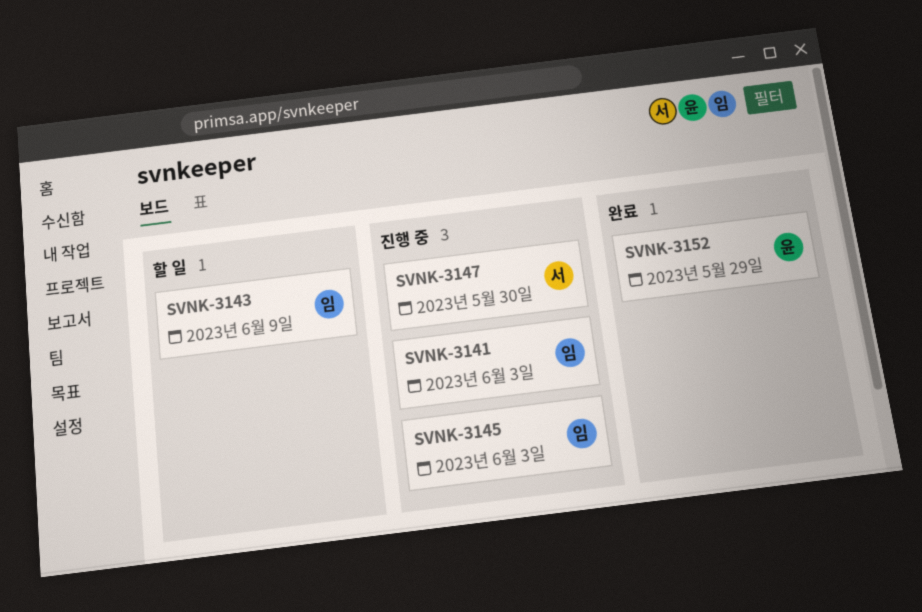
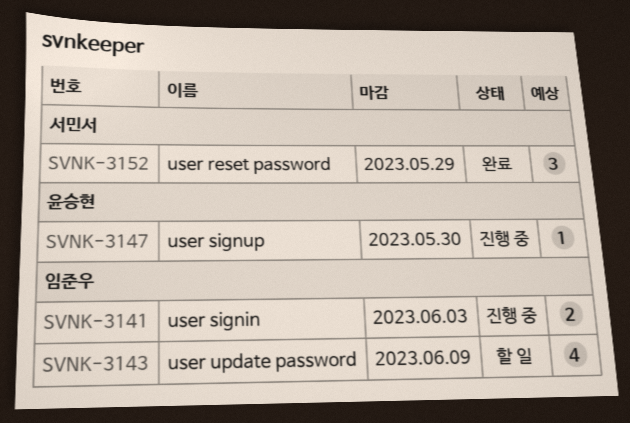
SVNK-3145: present -> none
SVNK-3147, owner: 서민서 -> 윤승현
SVNK-3152, owner: 윤승현 -> 서민서

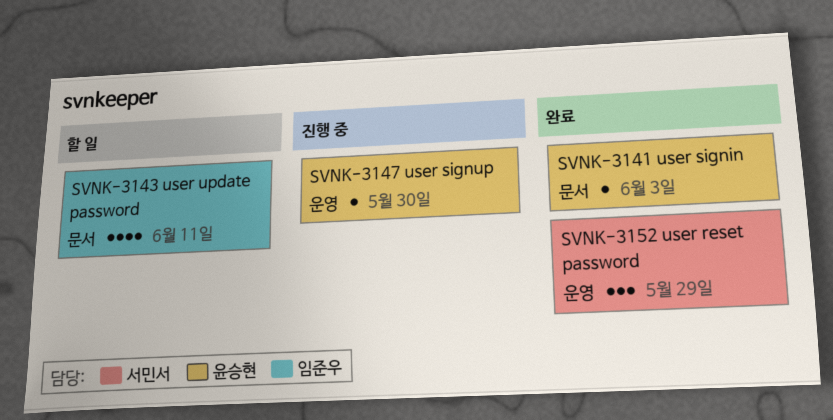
SVNK-3141, status: 진행 중 -> 완료
SVNK-3141, owner: 임준우 -> 윤승현
SVNK-3141, estimate: 2 -> 1
SVNK-3143, due: Jun 9 -> Jun 11

